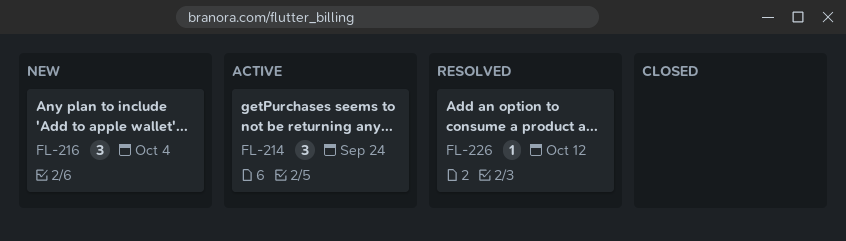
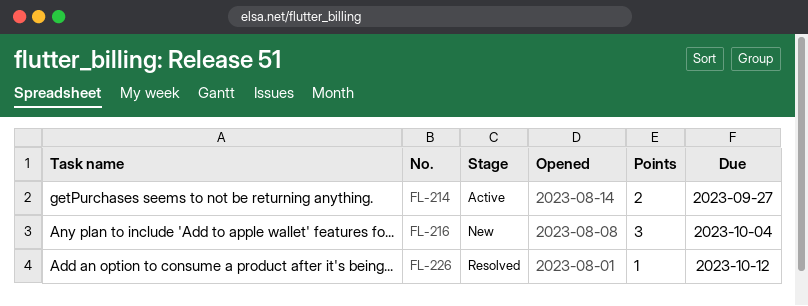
FL-214, estimate: 3 -> 2
FL-214, due: Sep 24 -> Sep 27

